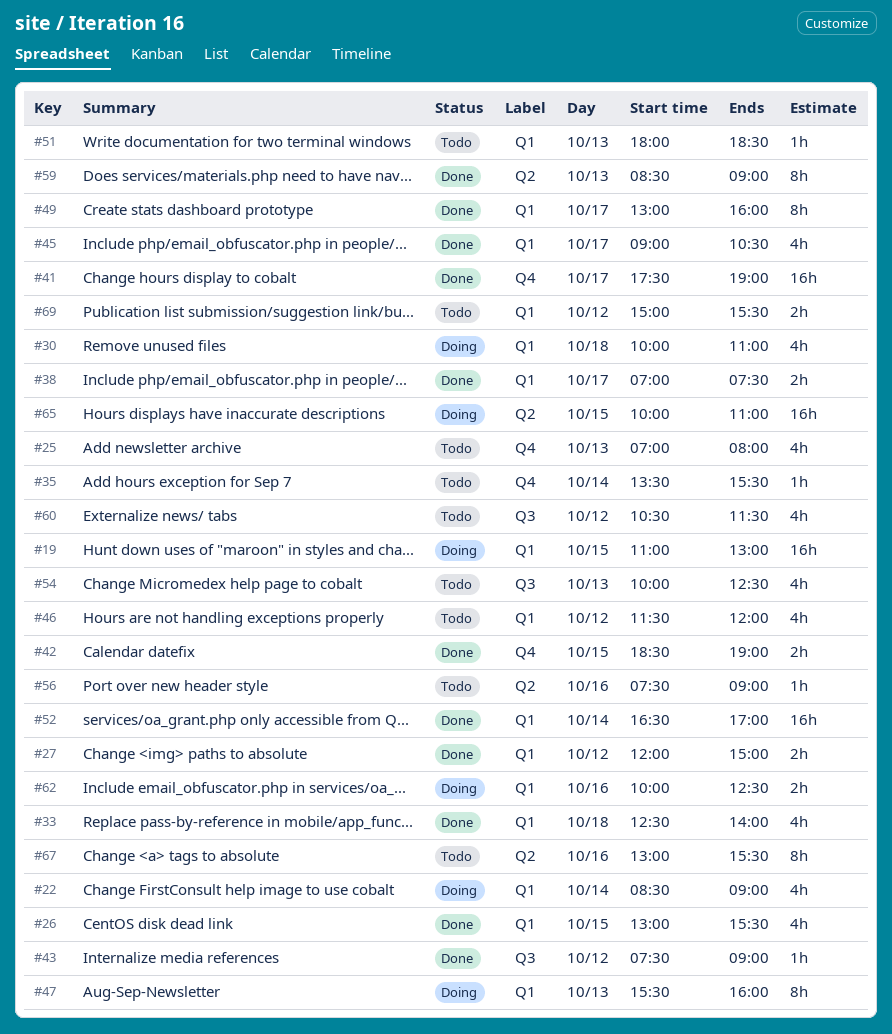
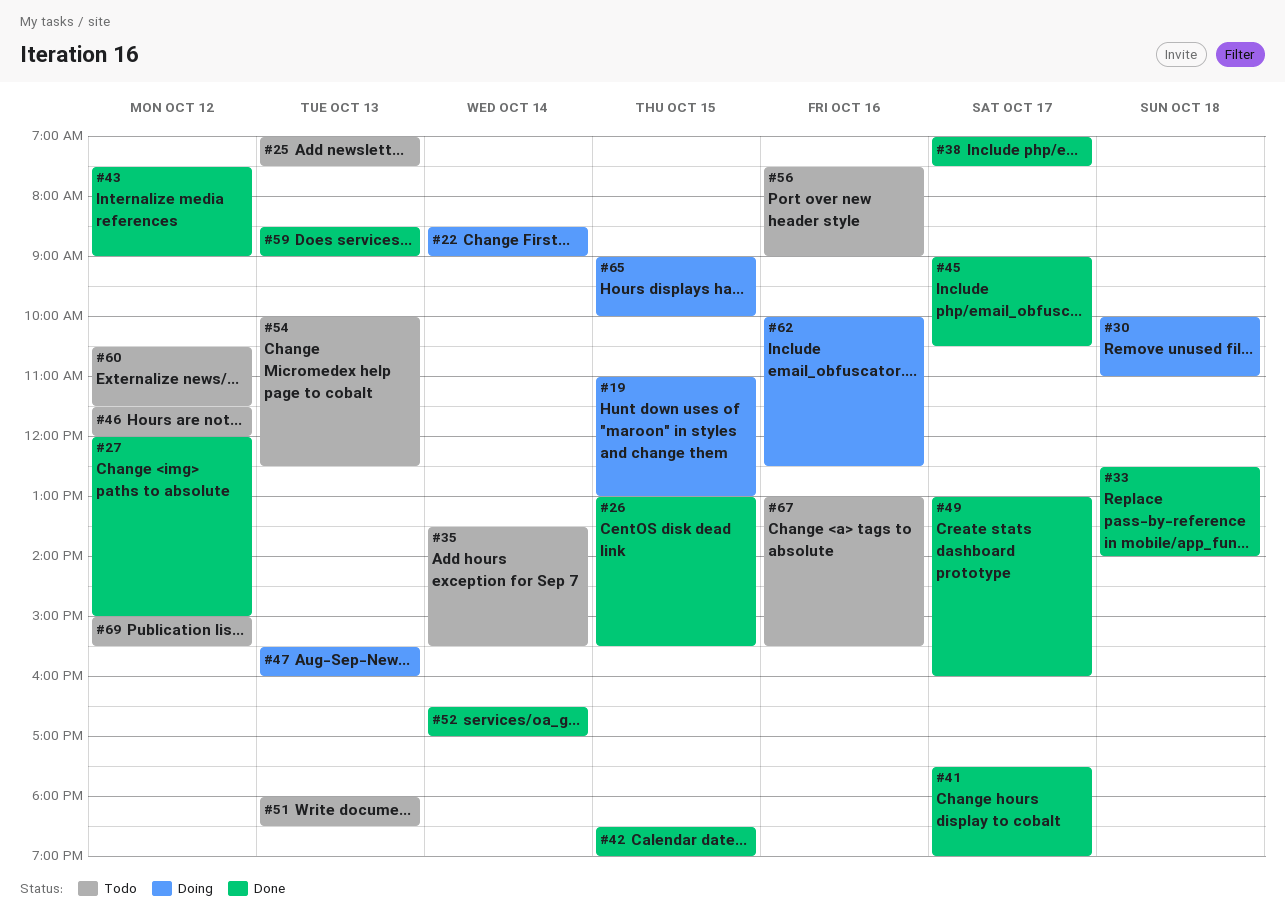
#25, ends: 08:00 -> 07:30
#65, begins: 10:00 -> 09:00
#65, ends: 11:00 -> 10:00

